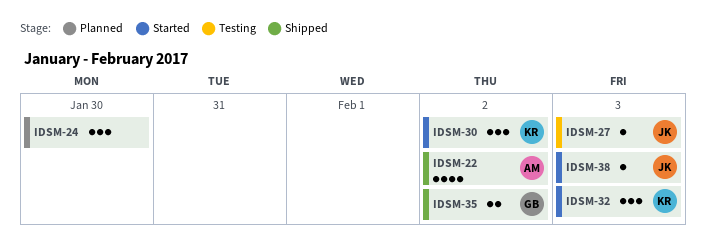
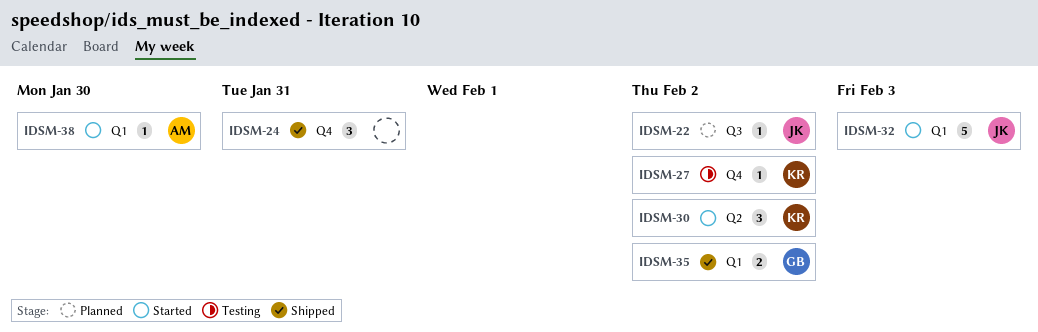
IDSM-22, status: Shipped -> Planned
IDSM-22, owner: AM -> JK
IDSM-22, estimate: 4 -> 1
IDSM-24, status: Planned -> Shipped
IDSM-24, due: Jan 30 -> Jan 31
IDSM-27, owner: JK -> KR
IDSM-27, due: Feb 3 -> Feb 2
IDSM-32, owner: KR -> JK
IDSM-32, estimate: 3 -> 5
IDSM-38, owner: JK -> AM
IDSM-38, due: Feb 3 -> Jan 30

